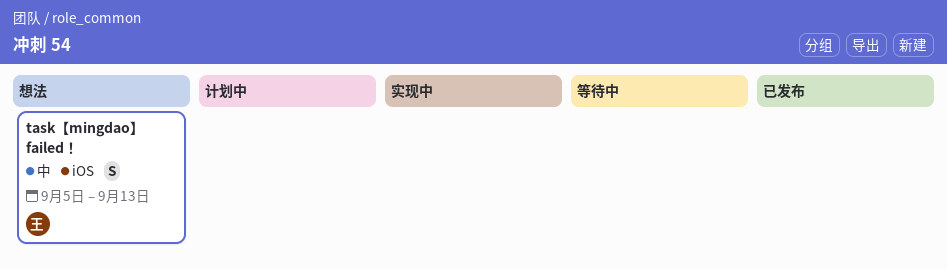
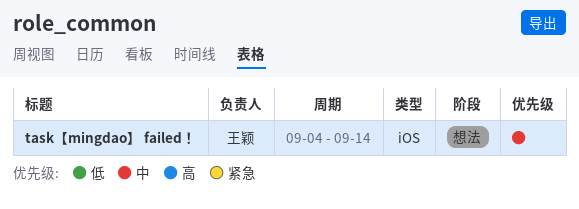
task【mingdao】 failed！, start: Sep 5 -> Sep 4
task【mingdao】 failed！, due: Sep 13 -> Sep 14

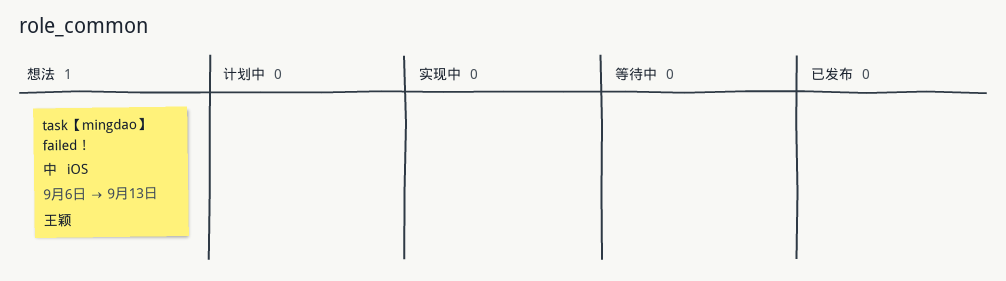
task【mingdao】 failed！, start: Sep 4 -> Sep 6
task【mingdao】 failed！, due: Sep 14 -> Sep 13

